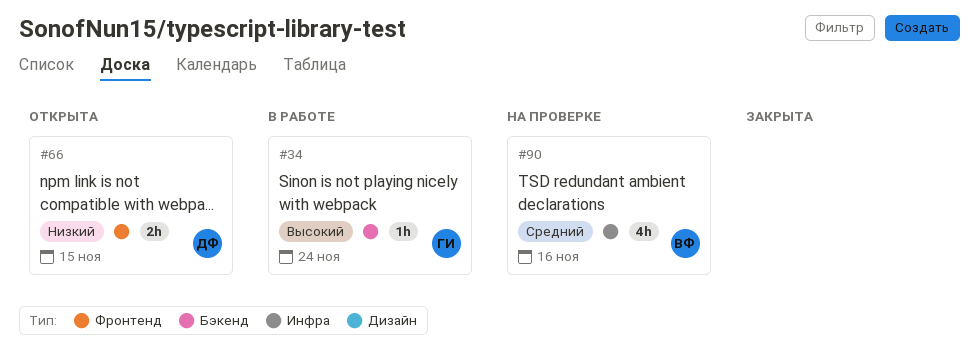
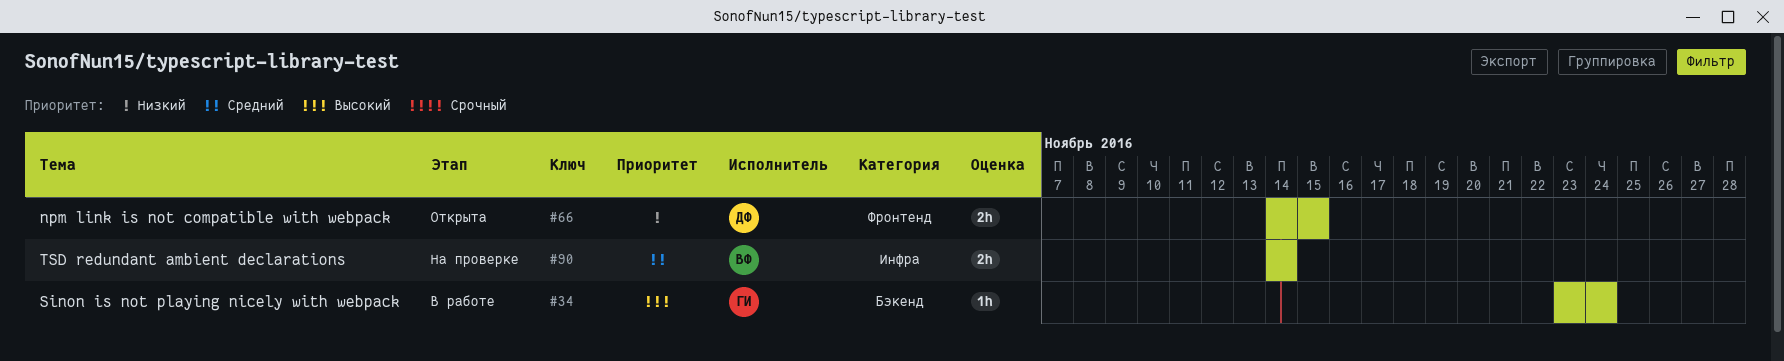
#90, estimate: 4h -> 2h
#90, due: Nov 16 -> Nov 14

